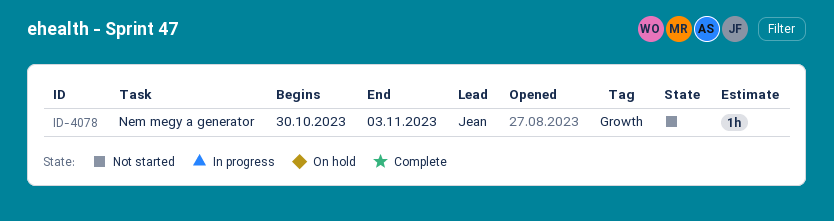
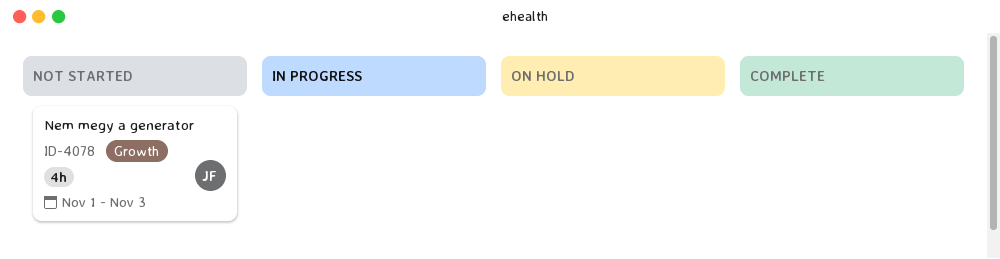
ID-4078, estimate: 1h -> 4h
ID-4078, start: Oct 30 -> Nov 1

